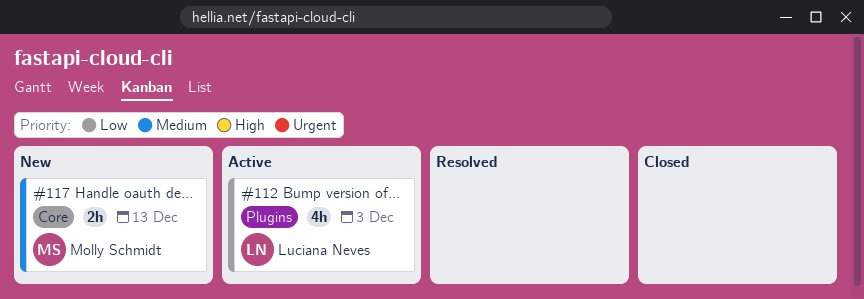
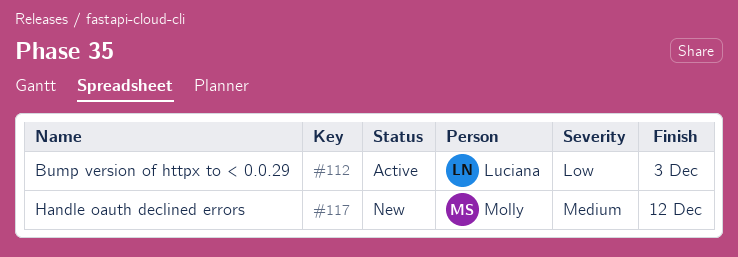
#117, due: Dec 13 -> Dec 12

